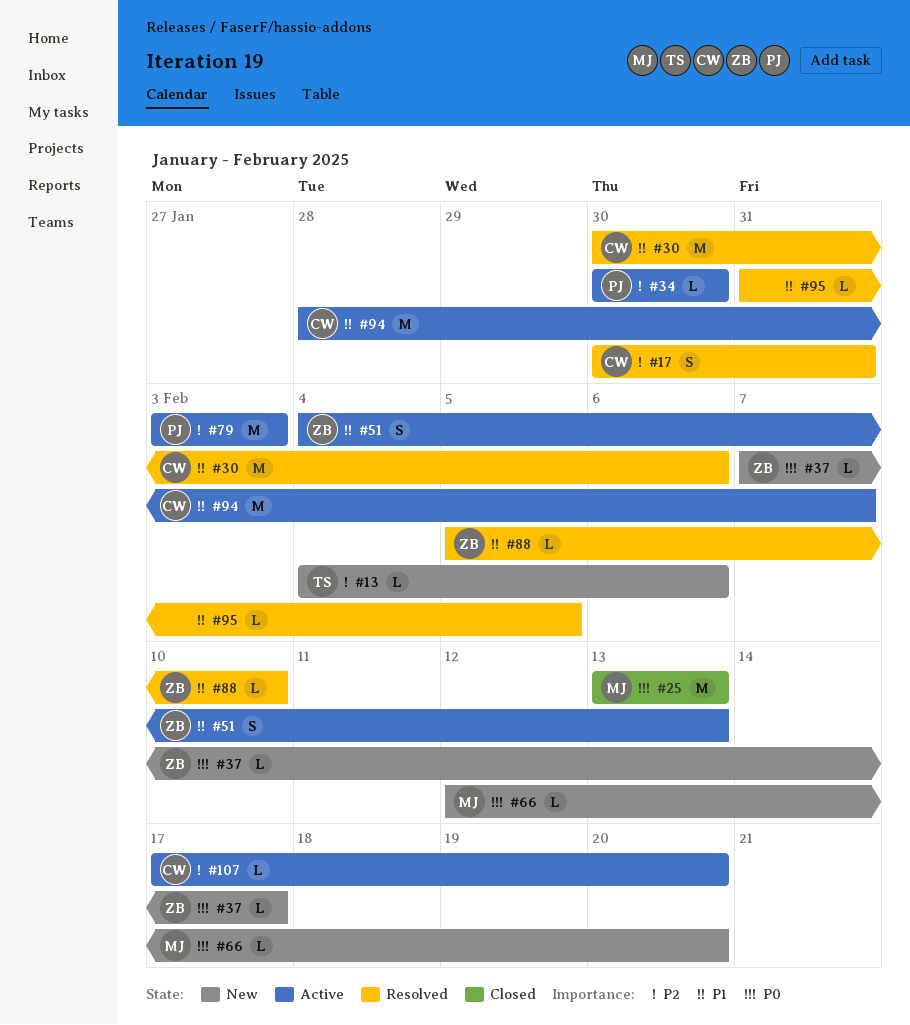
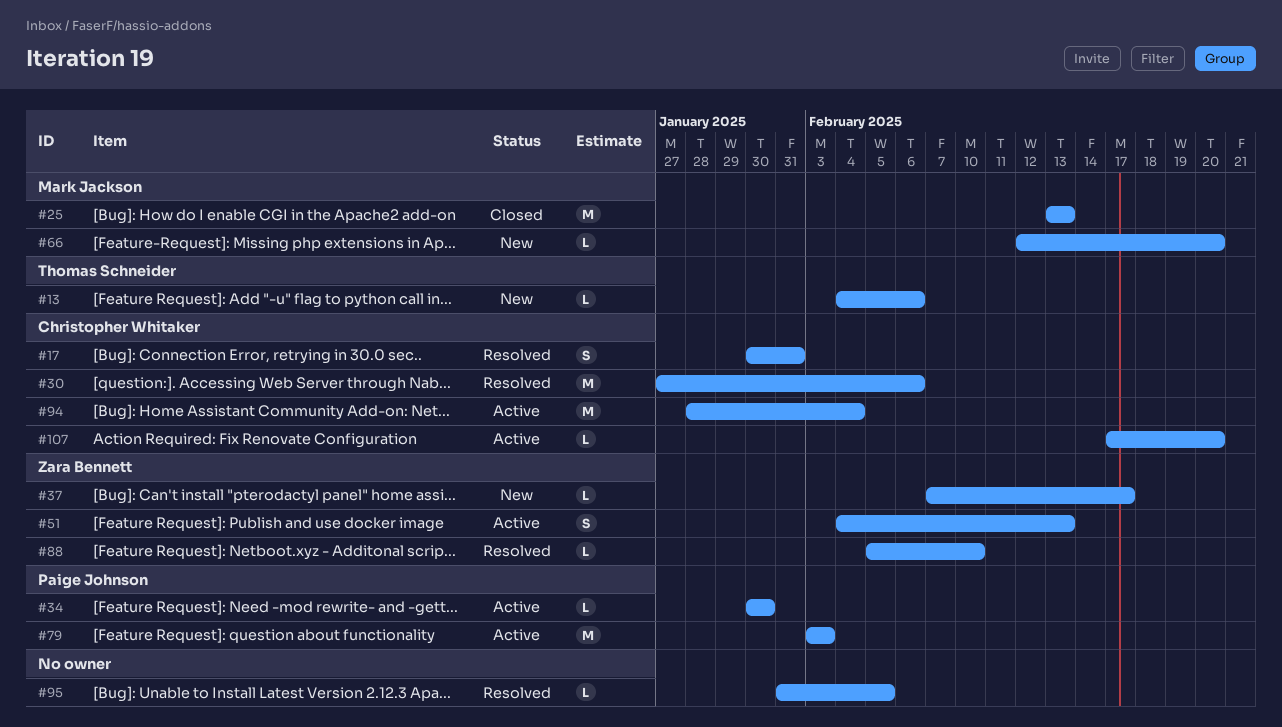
#30, start: Jan 30 -> Jan 27
#94, due: Feb 7 -> Feb 4

